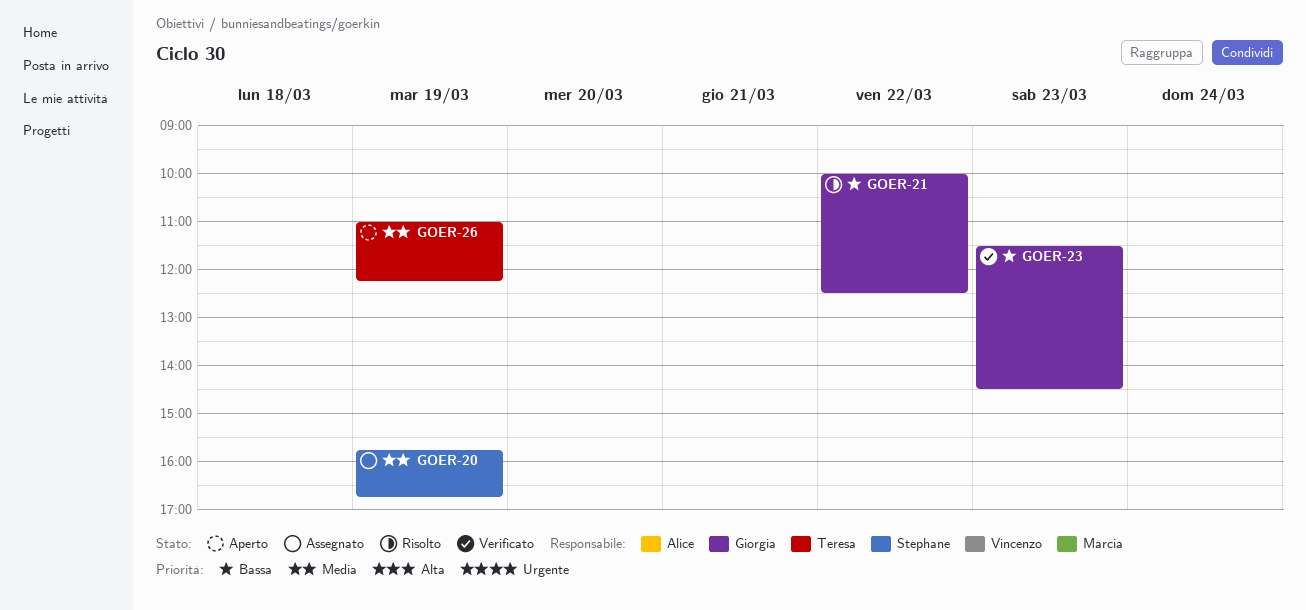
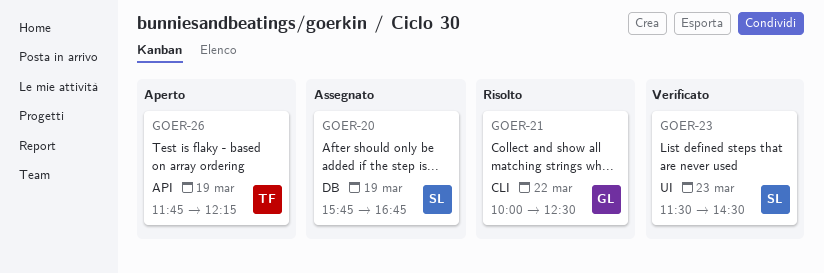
GOER-23, owner: Giorgia -> Stéphane
GOER-26, begins: 11:00 -> 11:45

